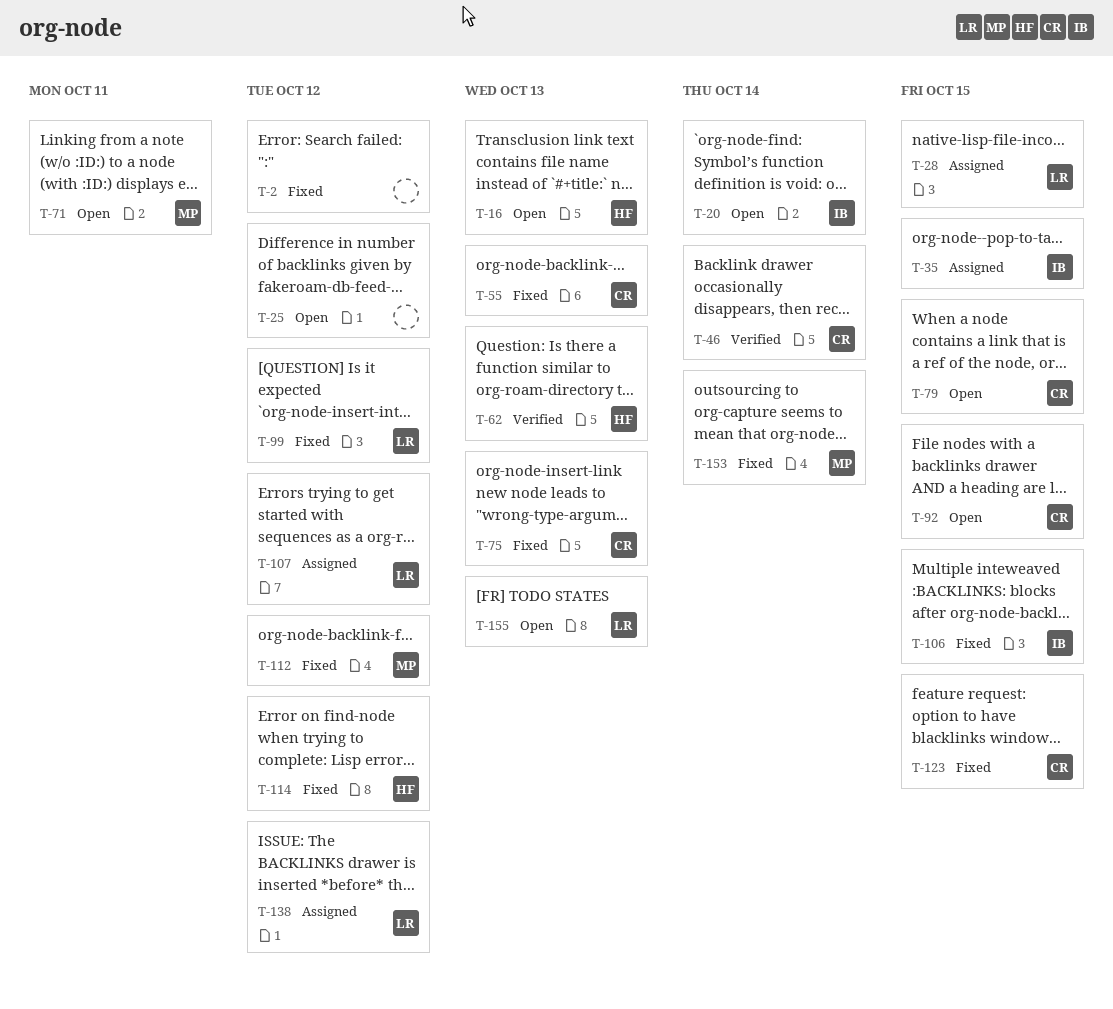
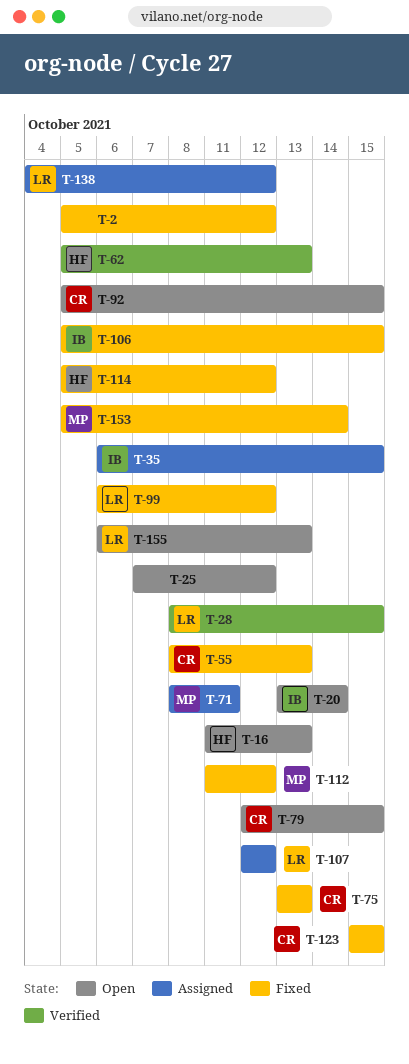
T-28, status: Assigned -> Verified
T-46: present -> none
T-71, status: Open -> Assigned

